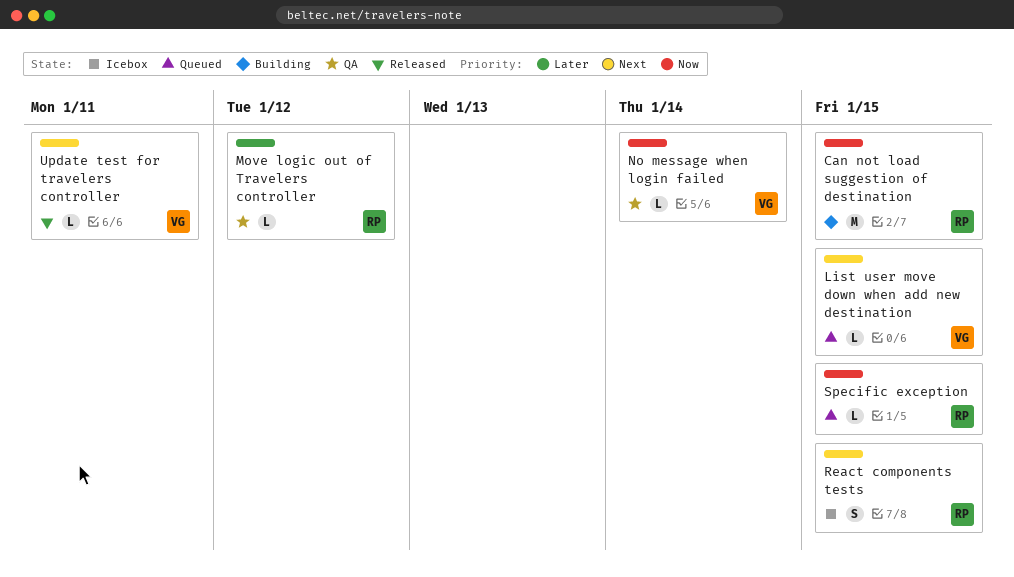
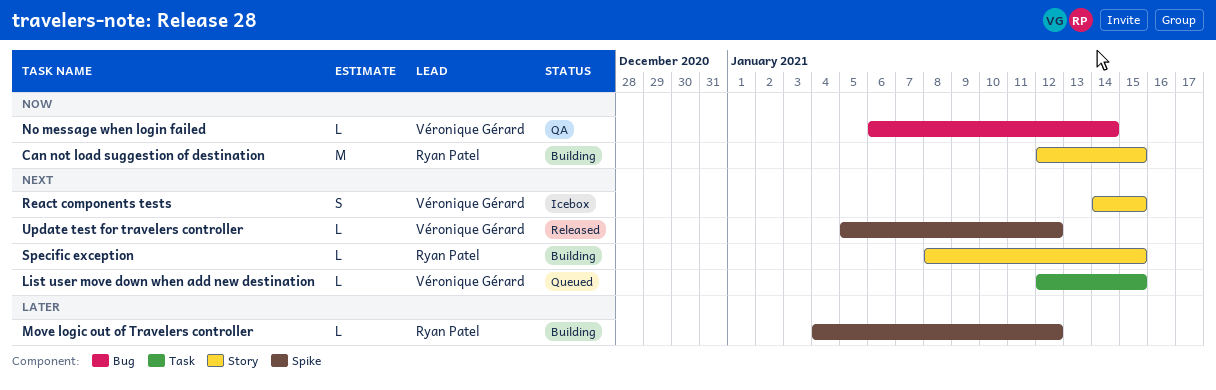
Move logic out of Travelers controller, status: QA -> Building
React components tests, owner: Ryan Patel -> Véronique Gérard
Specific exception, status: Queued -> Building
Specific exception, priority: Now -> Next
Update test for travelers controller, due: Jan 11 -> Jan 12

